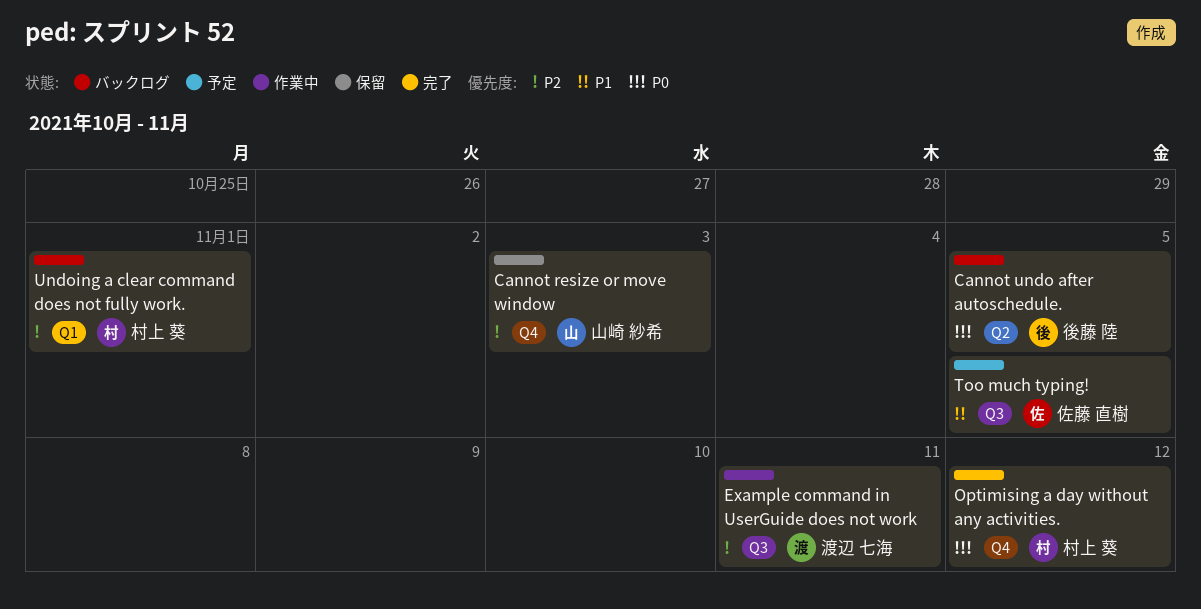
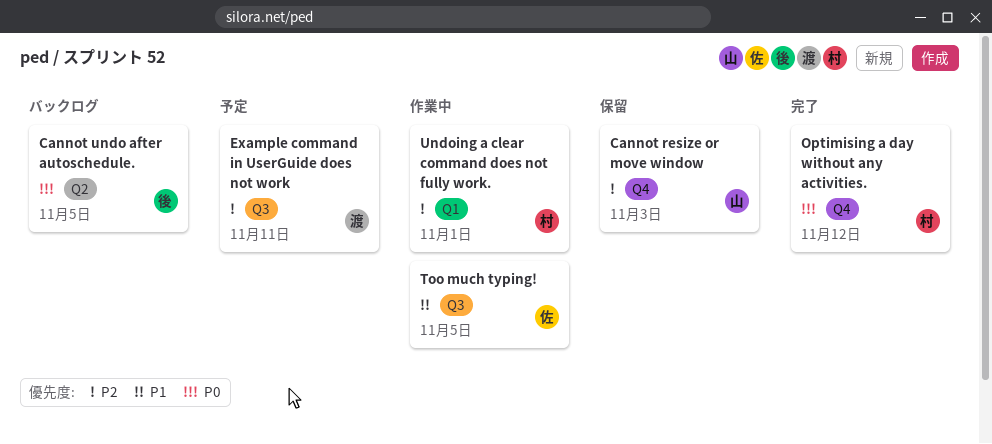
Example command in UserGuide does not work, status: 作業中 -> 予定
Too much typing!, status: 予定 -> 作業中
Undoing a clear command does not fully work., status: バックログ -> 作業中

